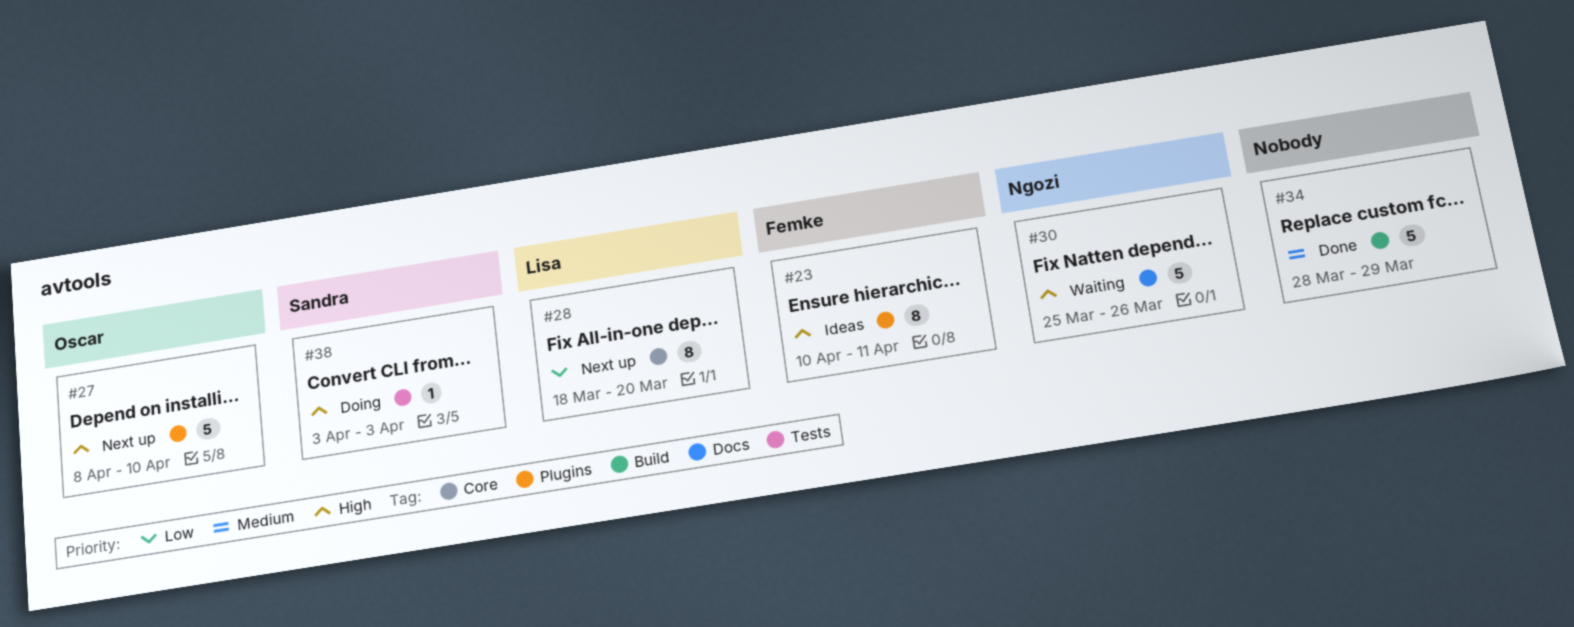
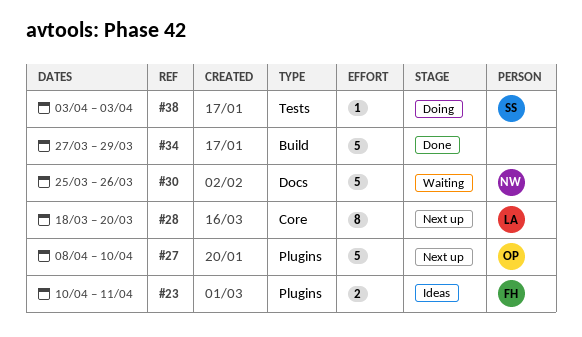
#23, estimate: 8 -> 2
#34, start: Mar 28 -> Mar 27

